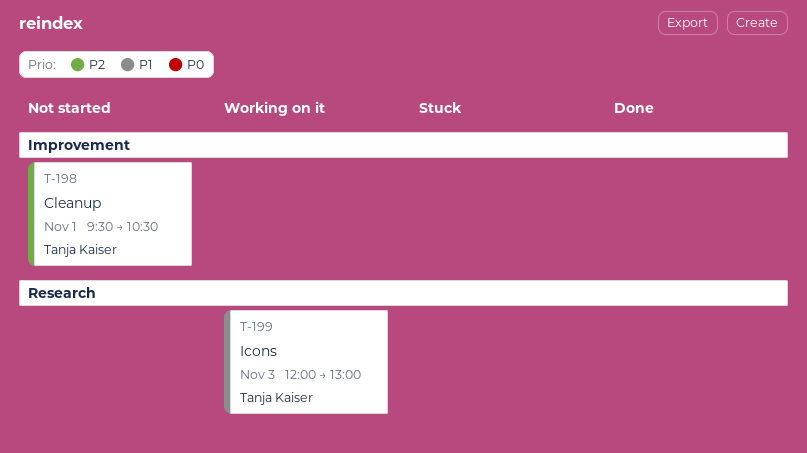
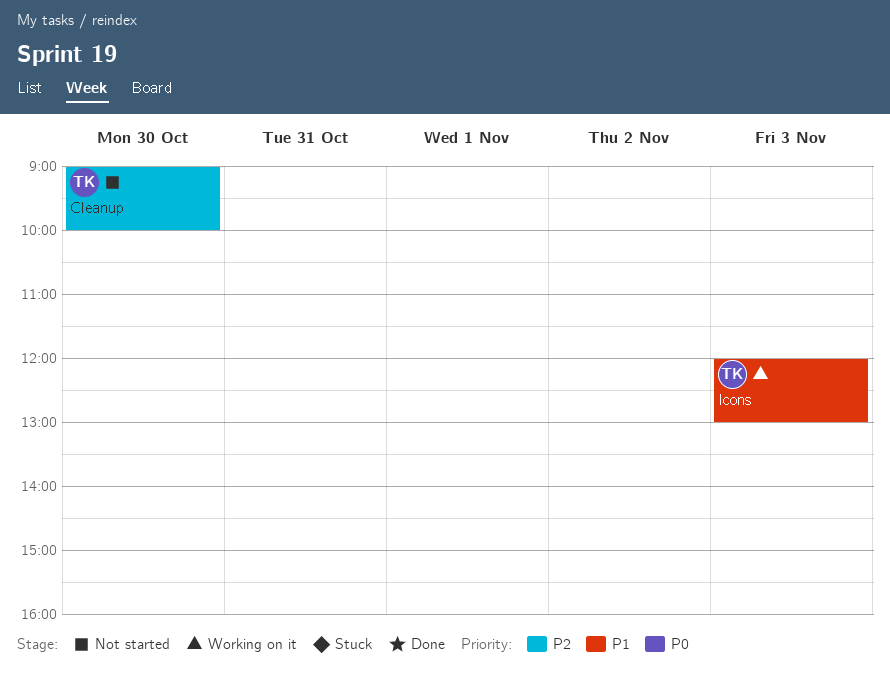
Cleanup, day: Nov 1 -> Oct 30
Cleanup, begins: 09:30 -> 09:00
Cleanup, ends: 10:30 -> 10:00

